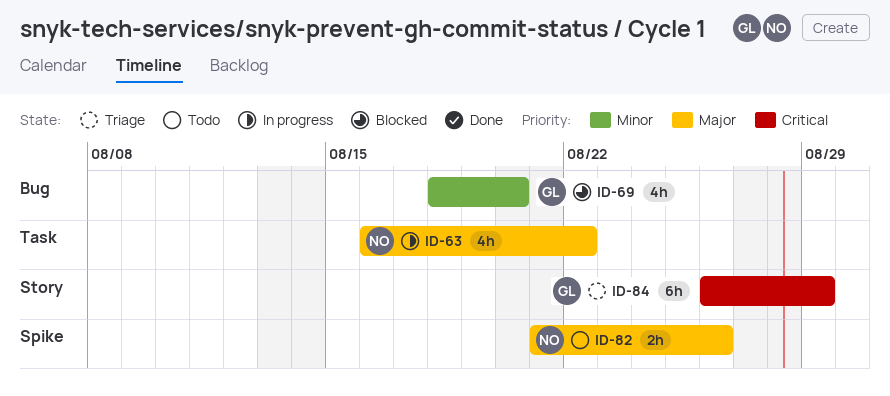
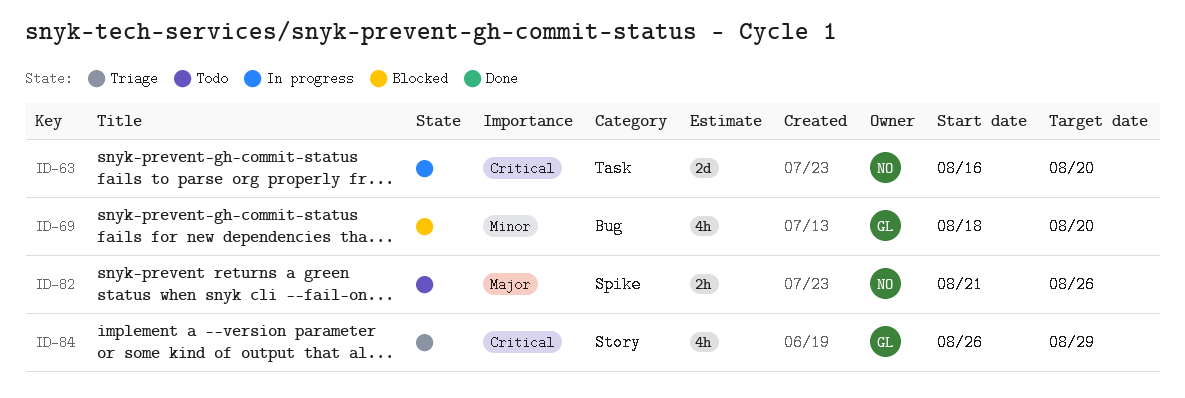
ID-63, priority: Major -> Critical
ID-63, estimate: 4h -> 2d
ID-63, due: Aug 22 -> Aug 20
ID-84, estimate: 6h -> 4h

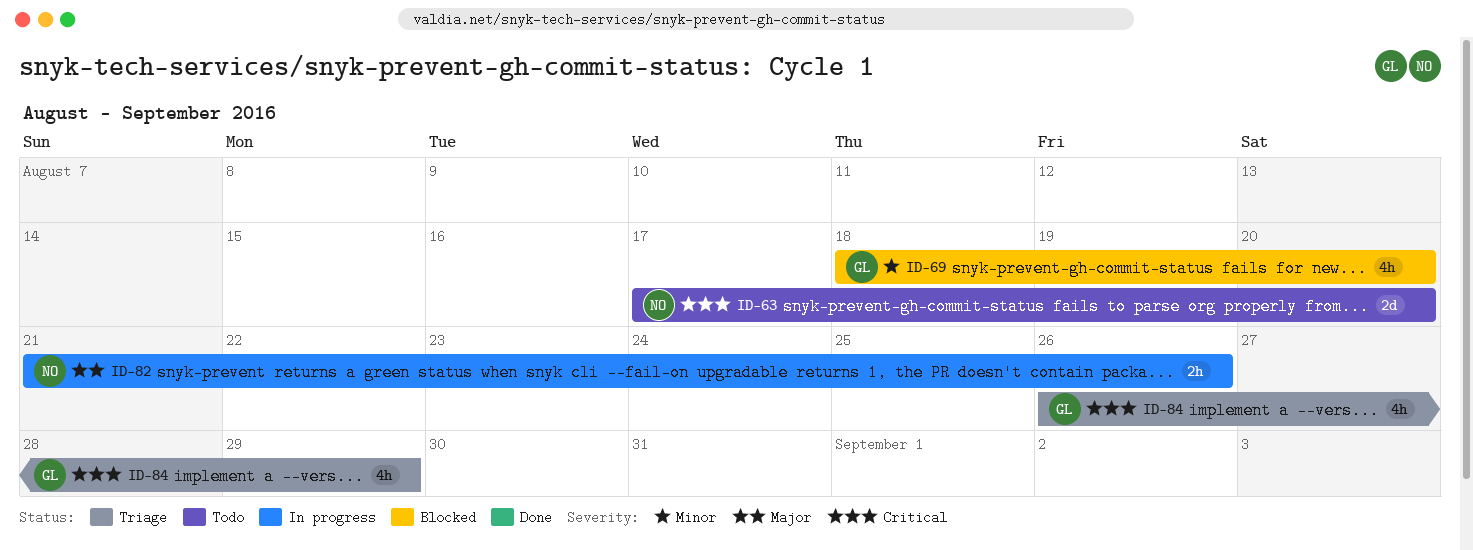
ID-63, status: In progress -> Todo
ID-63, start: Aug 16 -> Aug 17
ID-82, status: Todo -> In progress

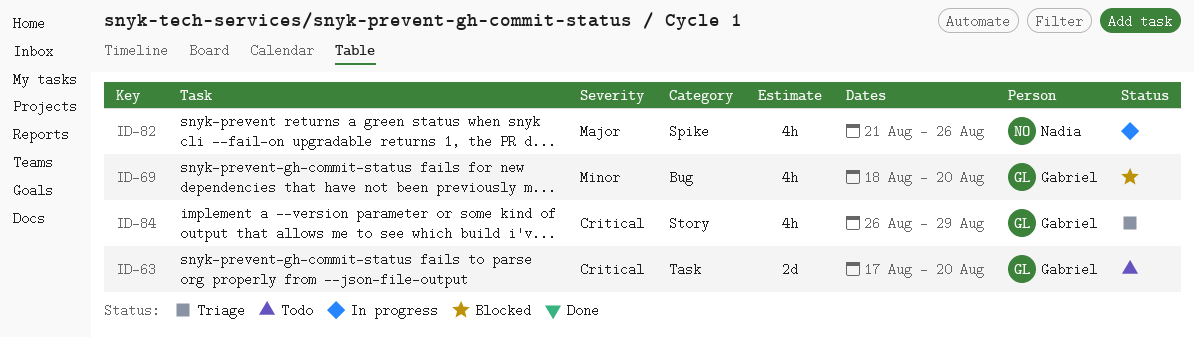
ID-63, owner: Nadia -> Gabriel
ID-82, estimate: 2h -> 4h

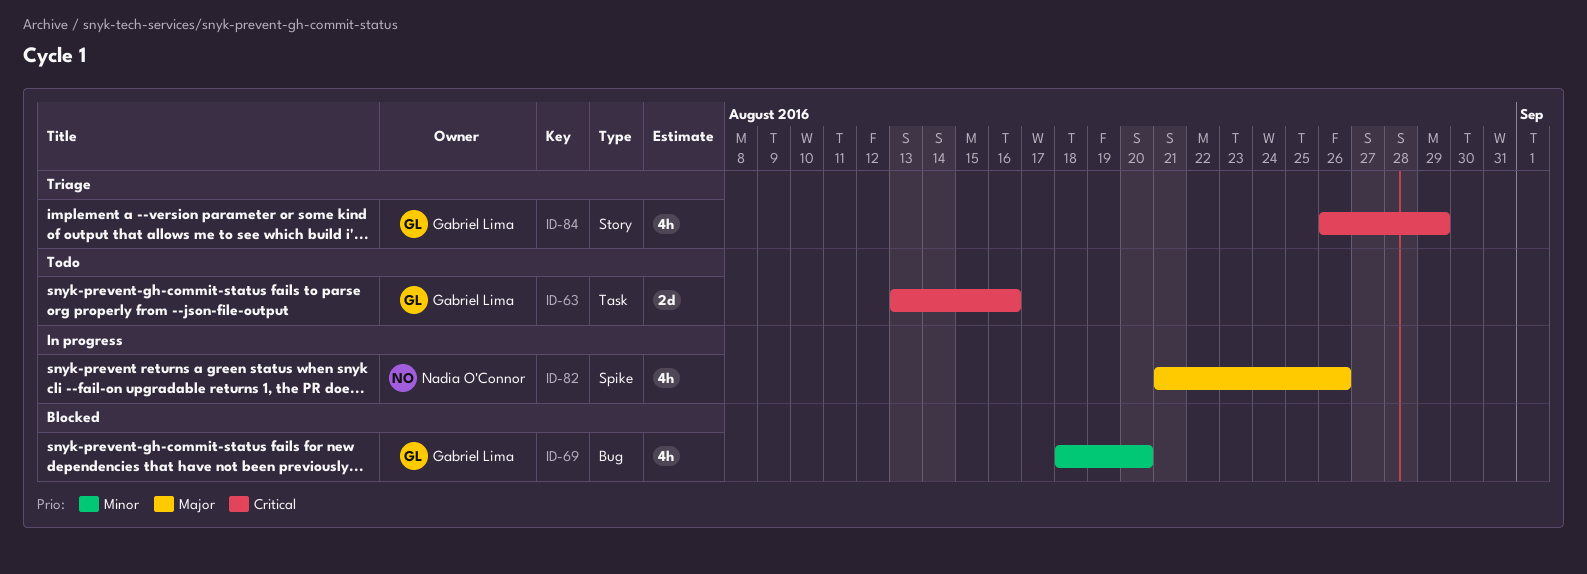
ID-63, start: Aug 17 -> Aug 13
ID-63, due: Aug 20 -> Aug 16

